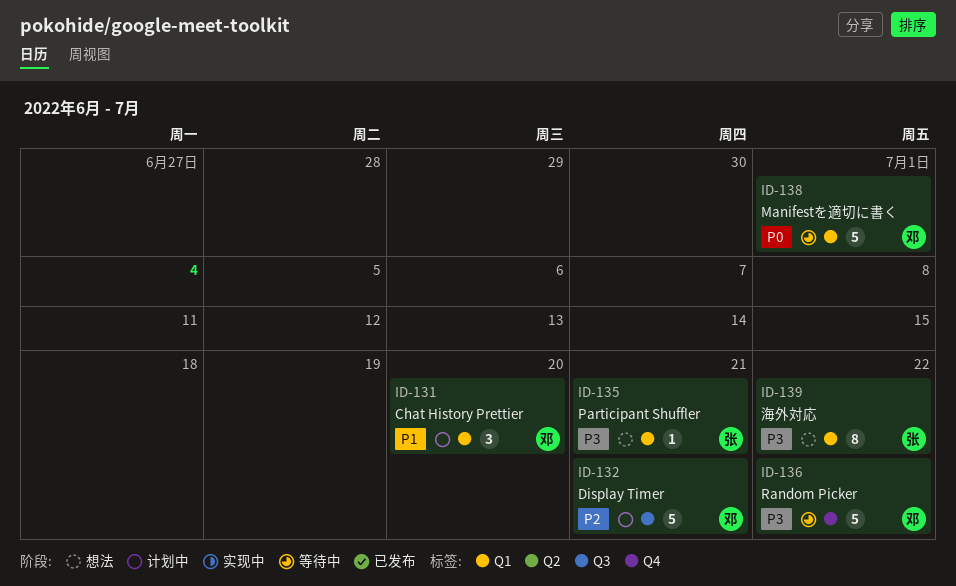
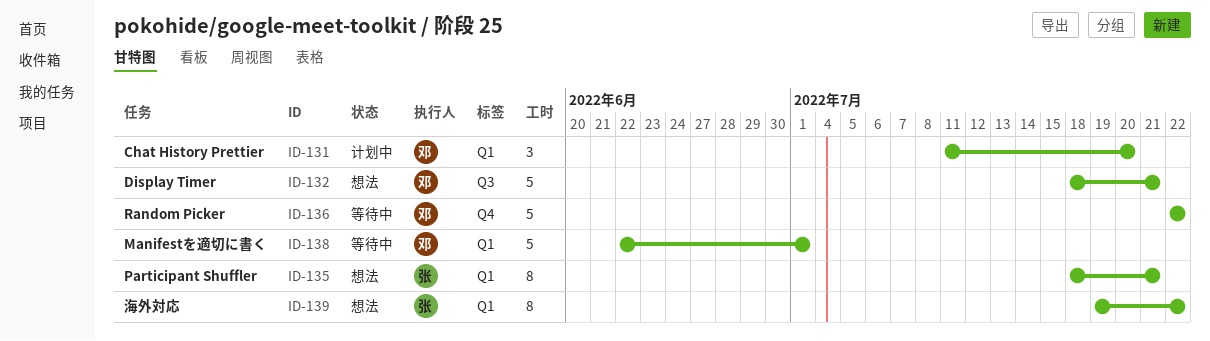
ID-132, status: 计划中 -> 想法
ID-135, estimate: 1 -> 8

